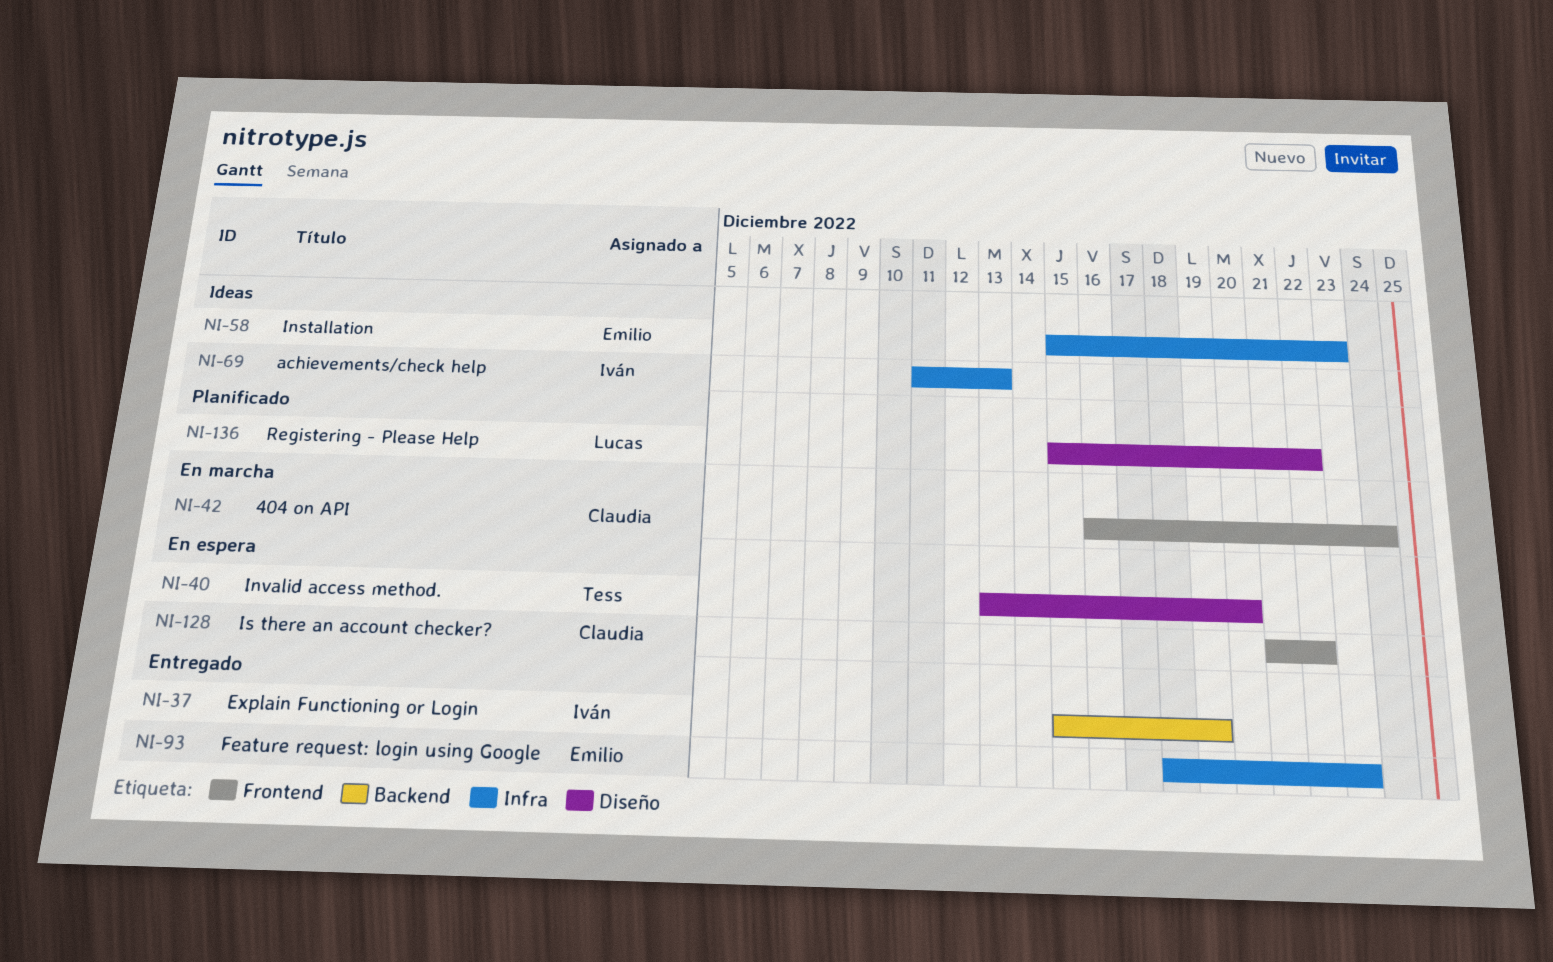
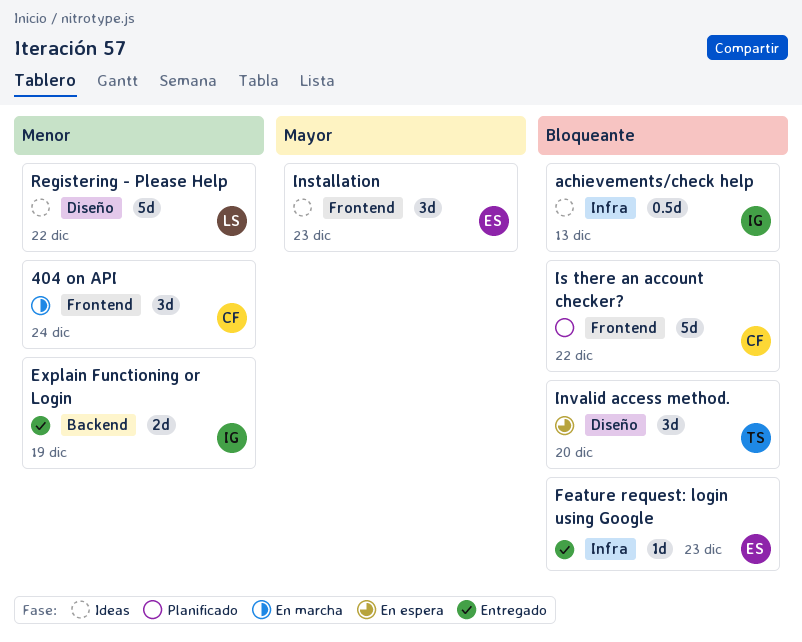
Installation, label: Infra -> Frontend
Is there an account checker?, status: En espera -> Planificado
Registering - Please Help, status: Planificado -> Ideas

